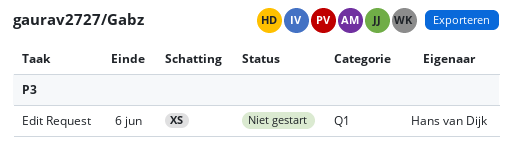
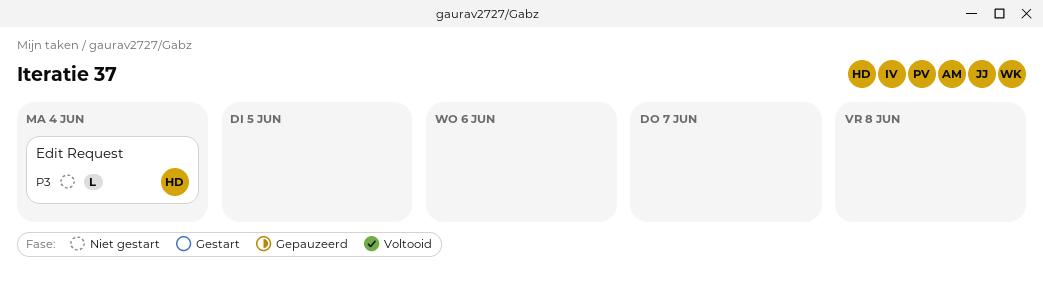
Edit Request, estimate: XS -> L
Edit Request, due: Jun 6 -> Jun 4

